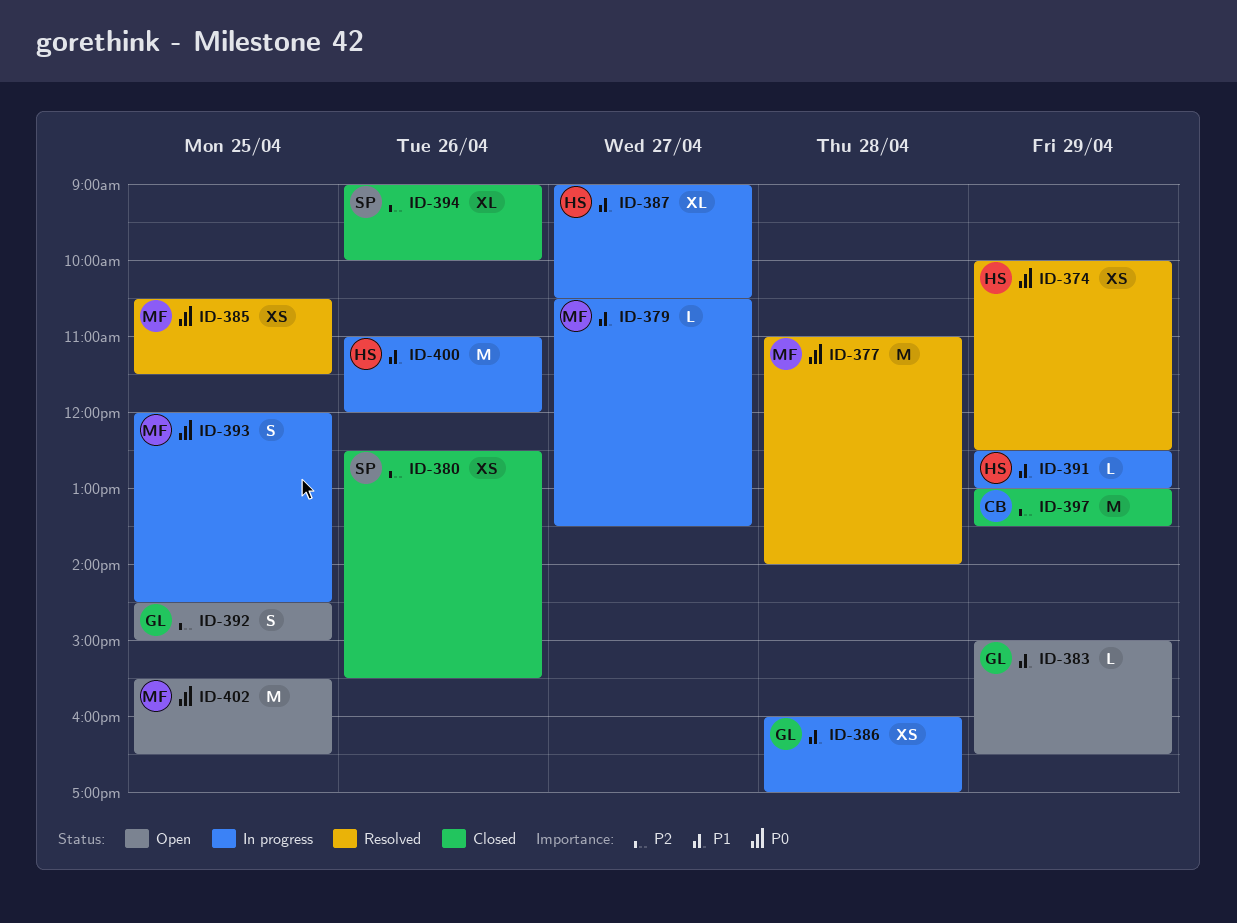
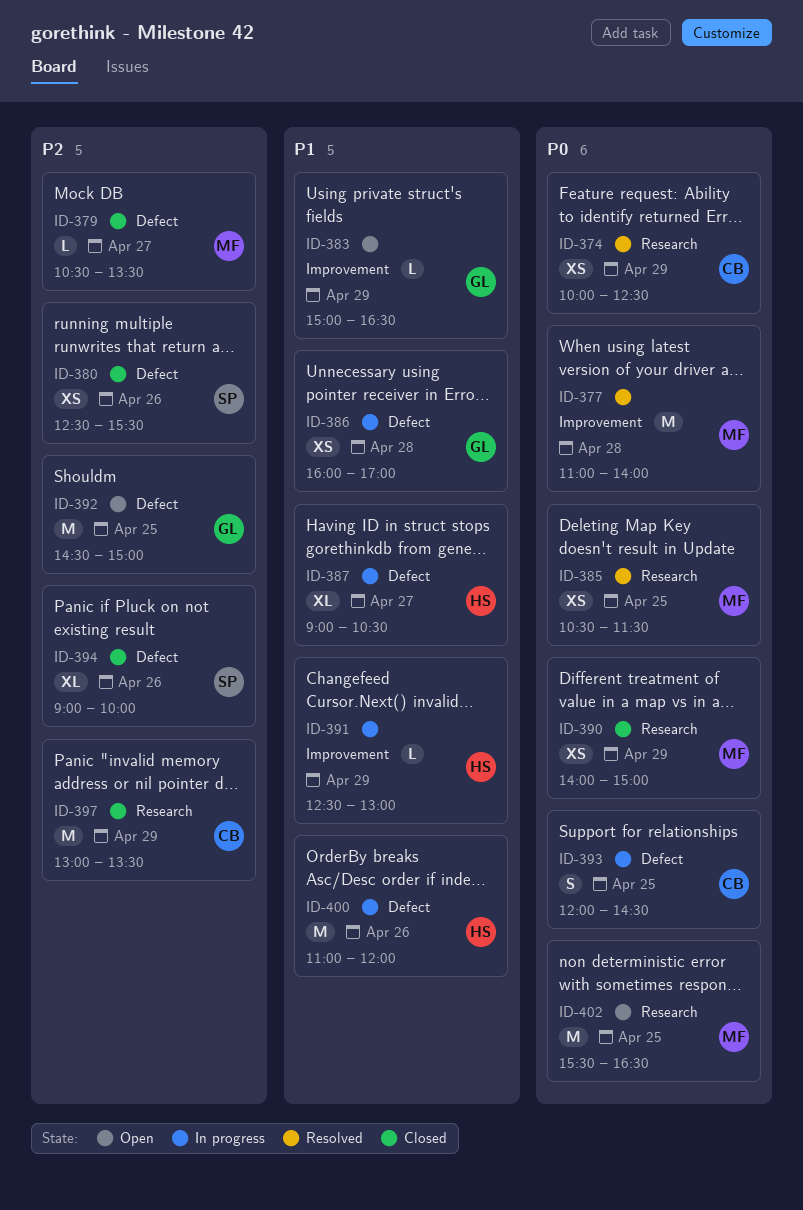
ID-374, owner: HS -> CB
ID-379, status: In progress -> Closed
ID-379, priority: P1 -> P2
ID-390: none -> present
ID-392, estimate: S -> M
ID-393, owner: MF -> CB

